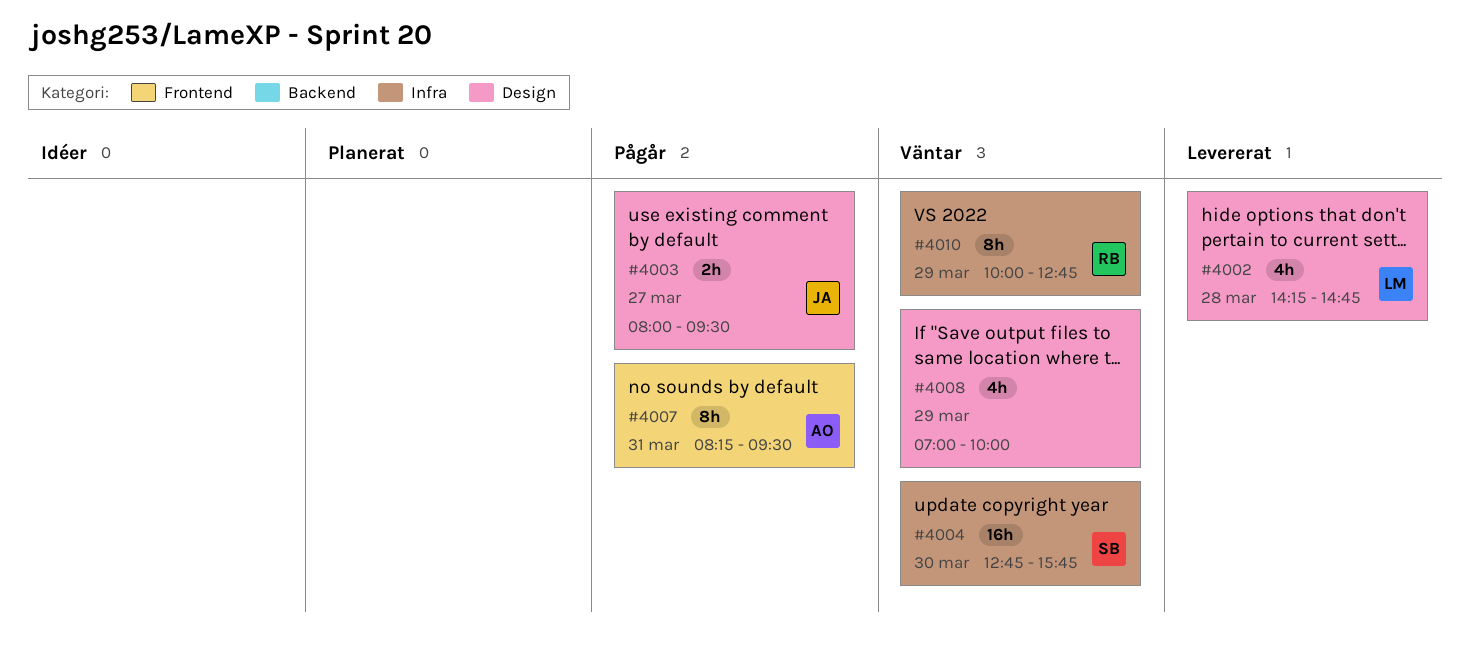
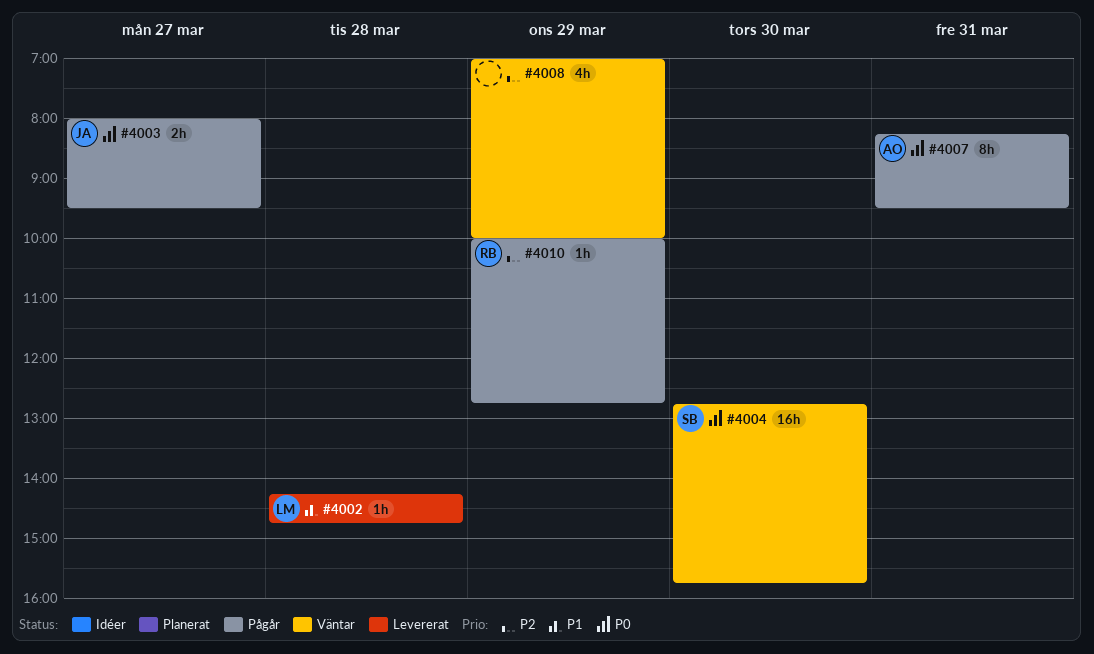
#4002, estimate: 4h -> 1h
#4010, status: Väntar -> Pågår
#4010, estimate: 8h -> 1h

